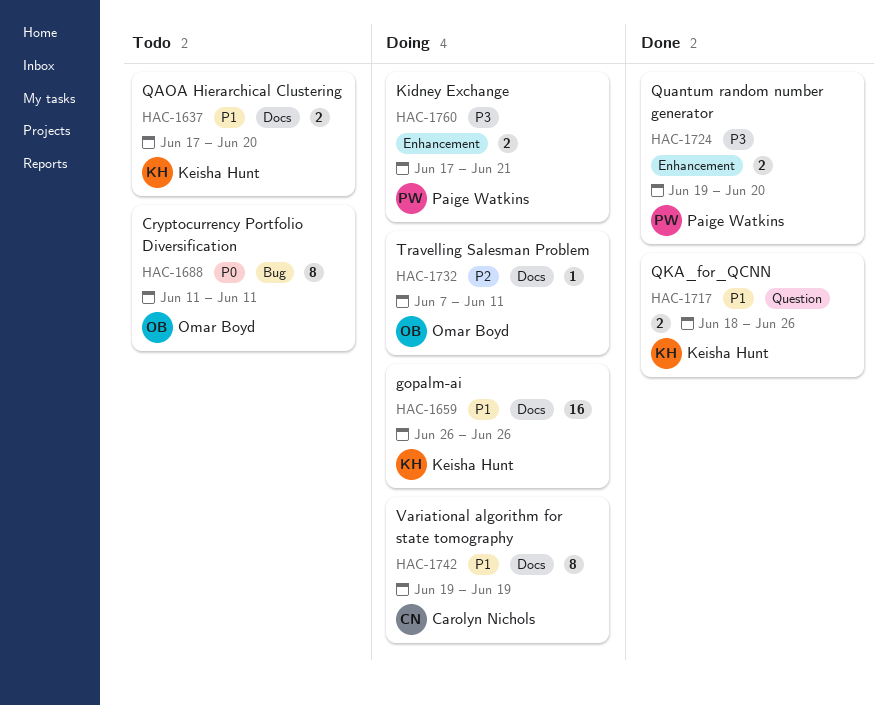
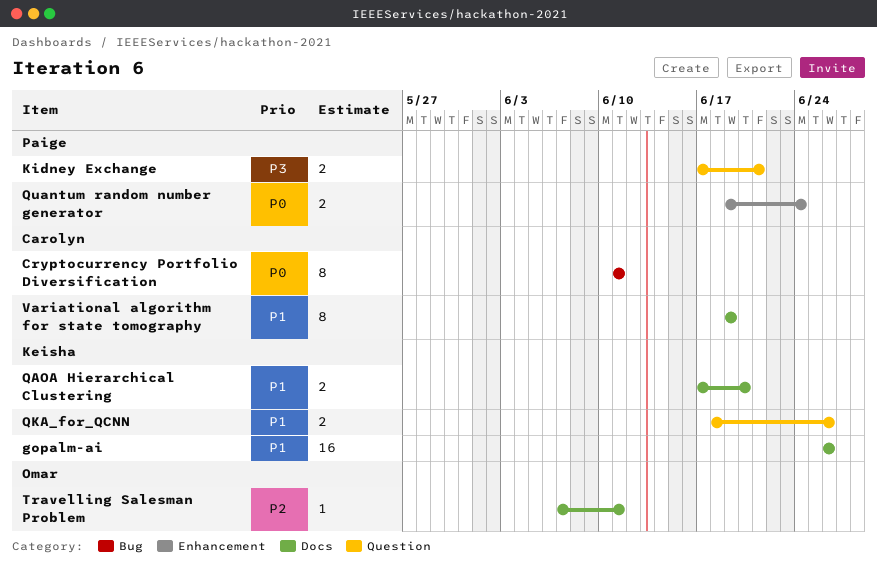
Cryptocurrency Portfolio Diversification, owner: Omar Boyd -> Carolyn Nichols
Kidney Exchange, label: Enhancement -> Question
Quantum random number generator, priority: P3 -> P0
Quantum random number generator, due: Jun 20 -> Jun 24

